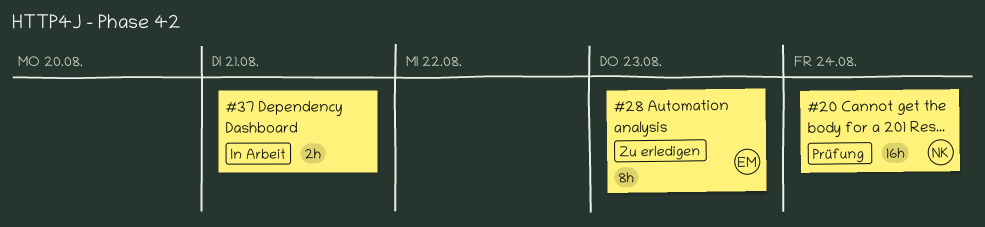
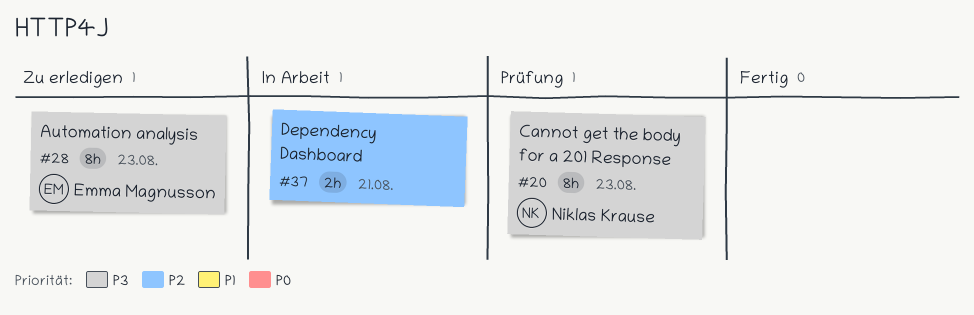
#20, estimate: 16h -> 8h
#20, due: Aug 24 -> Aug 23

